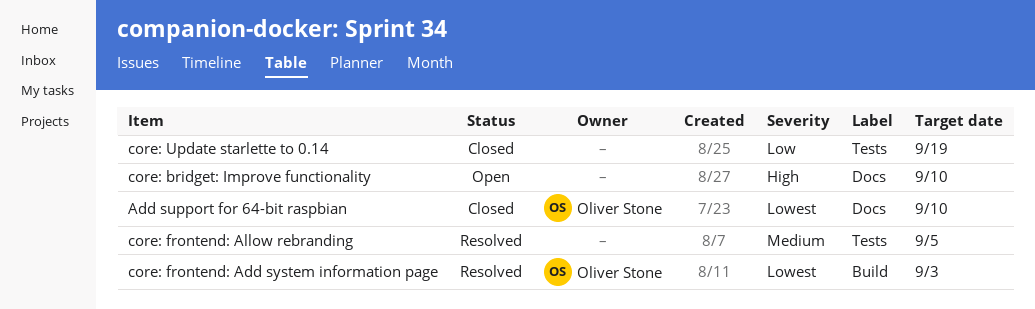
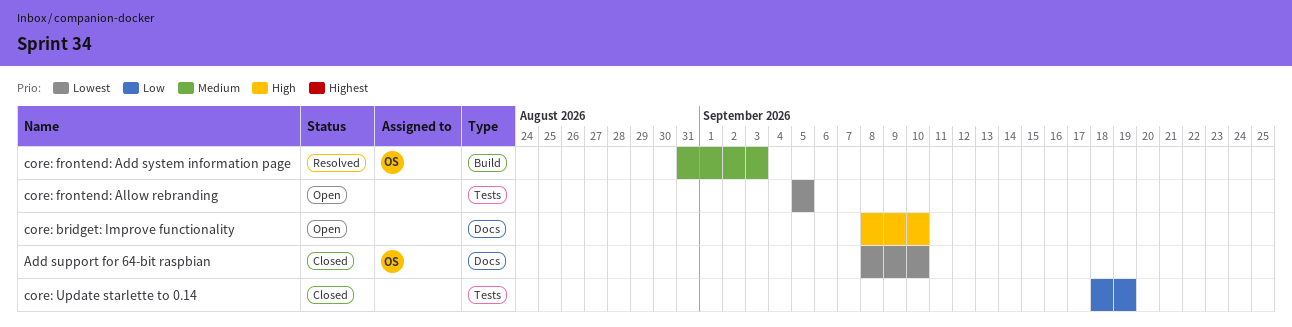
core: frontend: Add system information page, priority: Lowest -> Medium
core: frontend: Allow rebranding, status: Resolved -> Open
core: frontend: Allow rebranding, priority: Medium -> Lowest

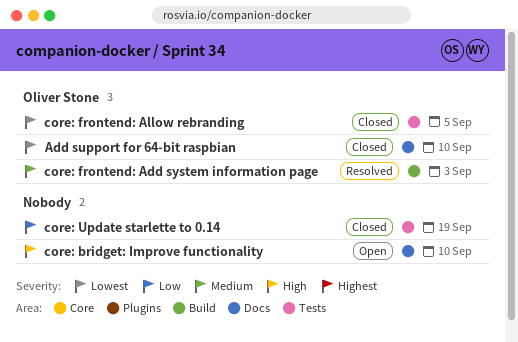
core: frontend: Allow rebranding, status: Open -> Closed
core: frontend: Allow rebranding, owner: none -> Oliver Stone

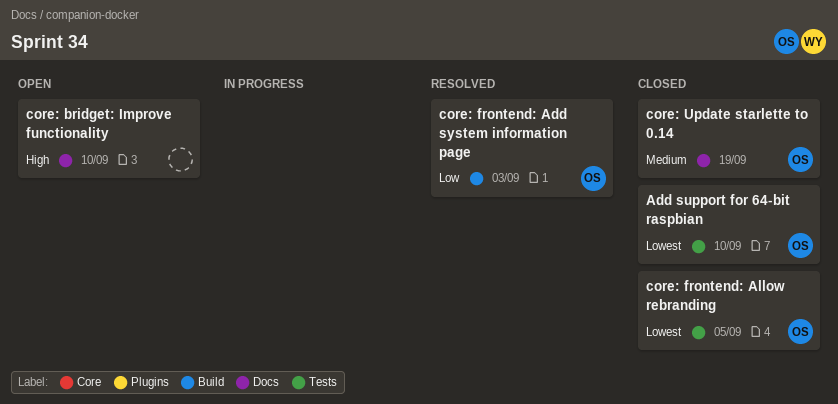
Add support for 64-bit raspbian, label: Docs -> Tests
core: frontend: Add system information page, priority: Medium -> Low
core: Update starlette to 0.14, owner: none -> Oliver Stone
core: Update starlette to 0.14, priority: Low -> Medium
core: Update starlette to 0.14, label: Tests -> Docs

